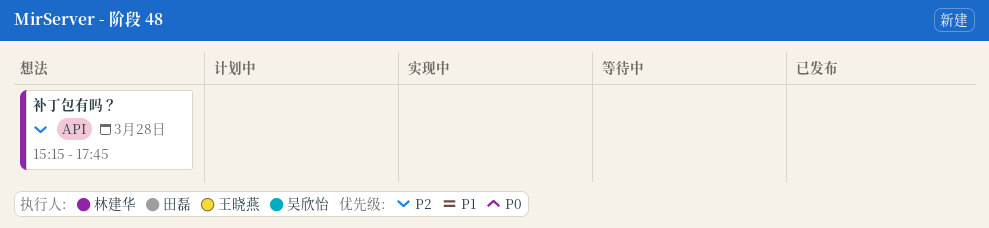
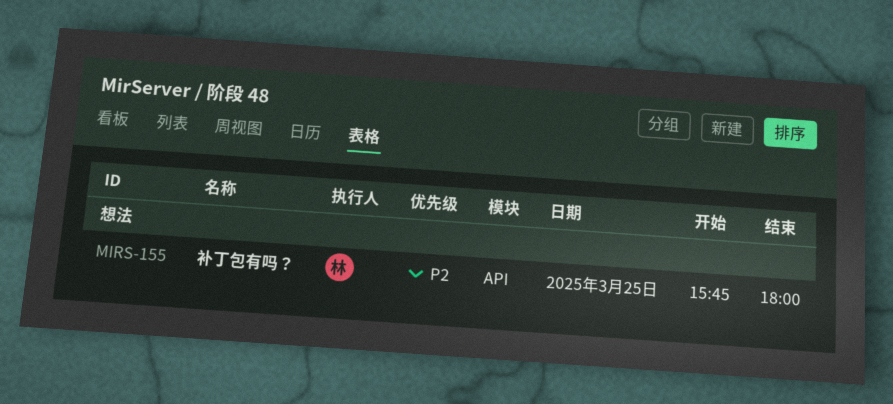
补丁包有吗？, day: Mar 28 -> Mar 25
补丁包有吗？, begins: 15:15 -> 15:45
补丁包有吗？, ends: 17:45 -> 18:00

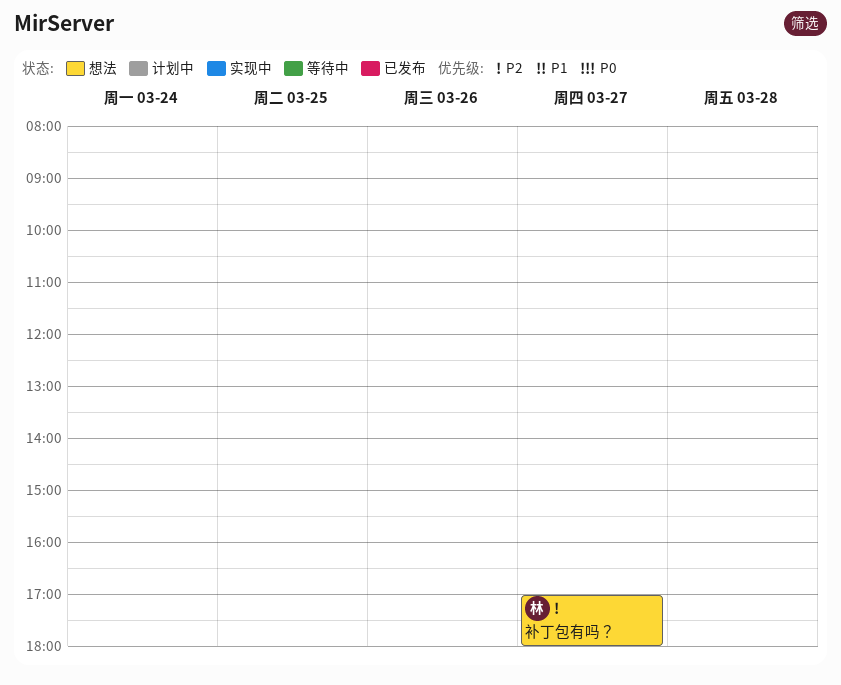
补丁包有吗？, day: Mar 25 -> Mar 27
补丁包有吗？, begins: 15:45 -> 17:00

